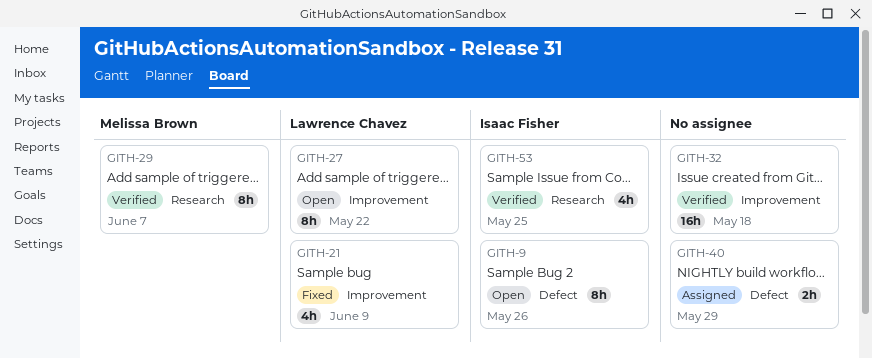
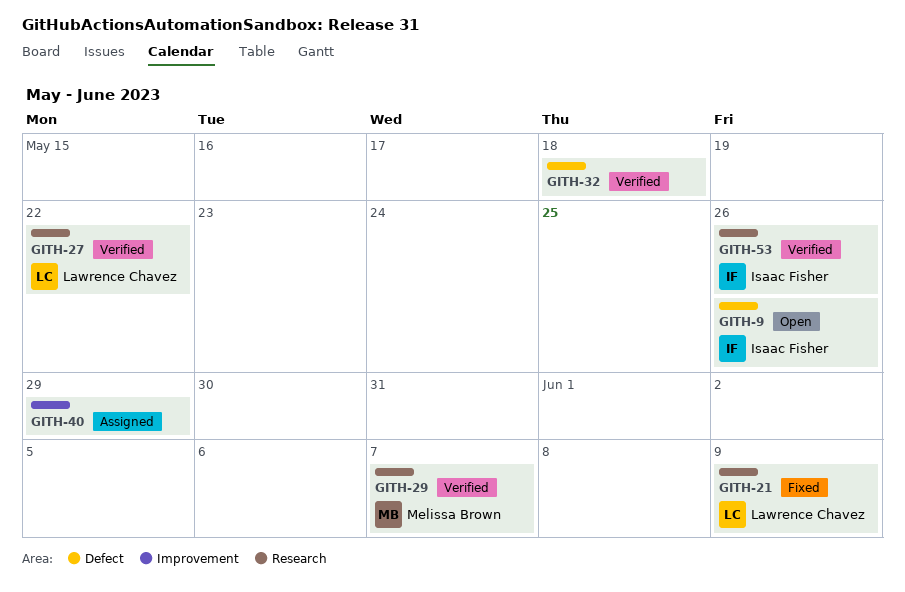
GITH-21, label: Improvement -> Research
GITH-27, status: Open -> Verified
GITH-27, label: Improvement -> Research
GITH-32, label: Improvement -> Defect
GITH-40, label: Defect -> Improvement
GITH-53, due: May 25 -> May 26

